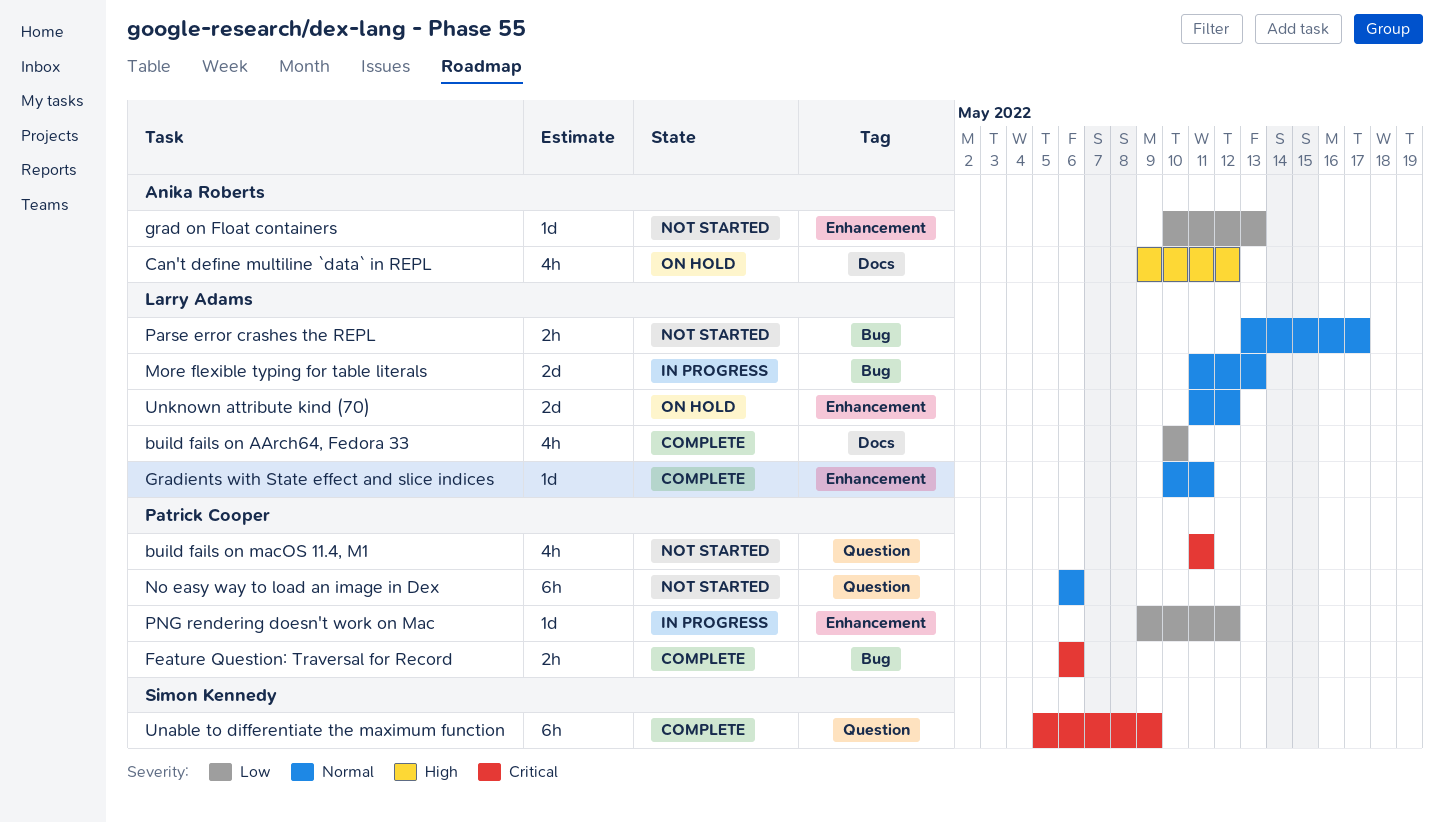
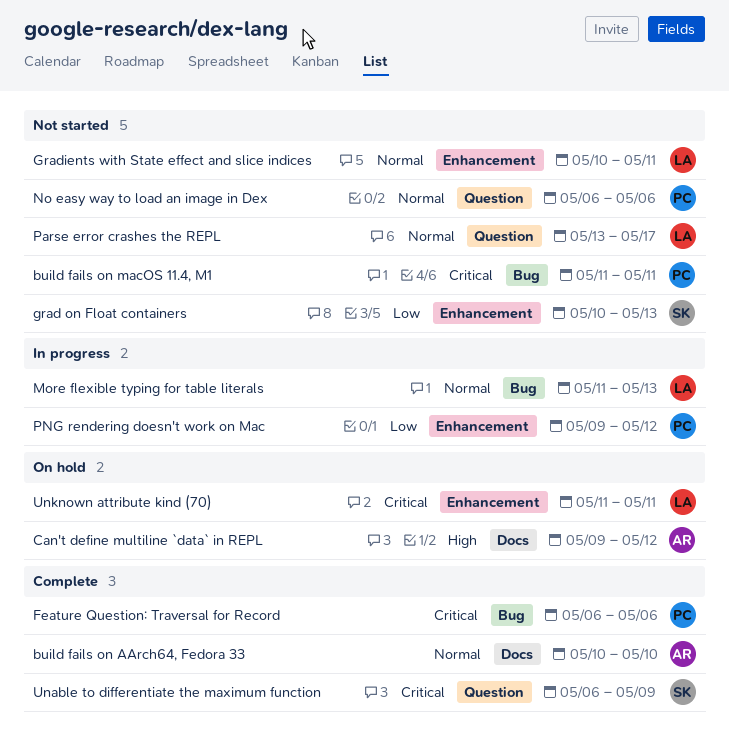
build fails on AArch64, Fedora 33, owner: Larry Adams -> Anika Roberts
build fails on AArch64, Fedora 33, priority: Low -> Normal
build fails on macOS 11.4, M1, label: Question -> Bug
grad on Float containers, owner: Anika Roberts -> Simon Kennedy
Gradients with State effect and slice indices, status: Complete -> Not started
Parse error crashes the REPL, label: Bug -> Question
Unable to differentiate the maximum function, start: May 5 -> May 6
Unknown attribute kind (70), priority: Normal -> Critical
Unknown attribute kind (70), due: May 12 -> May 11

